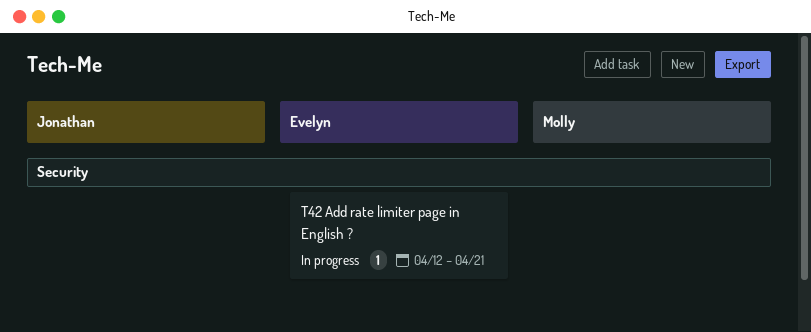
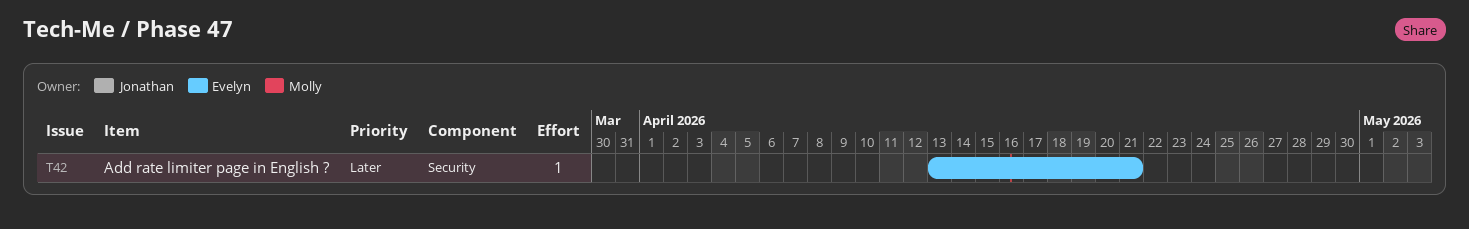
T42, start: Apr 12 -> Apr 13

